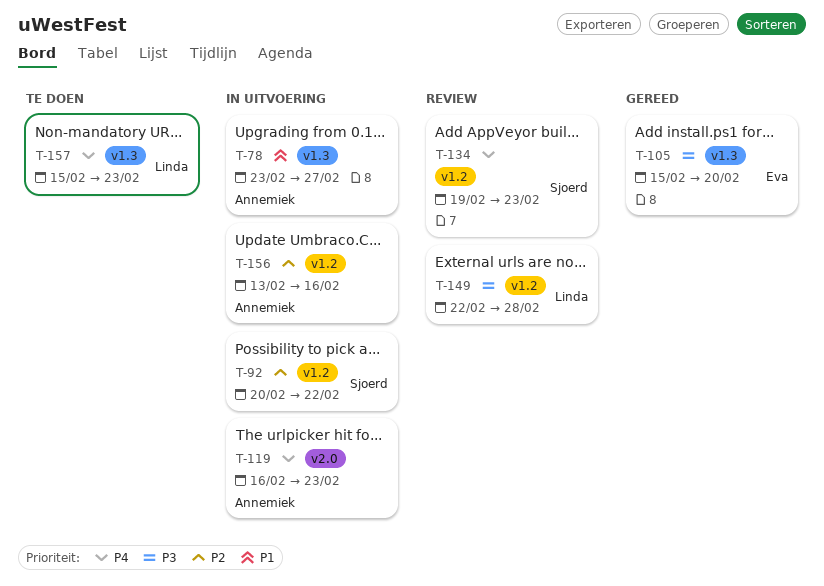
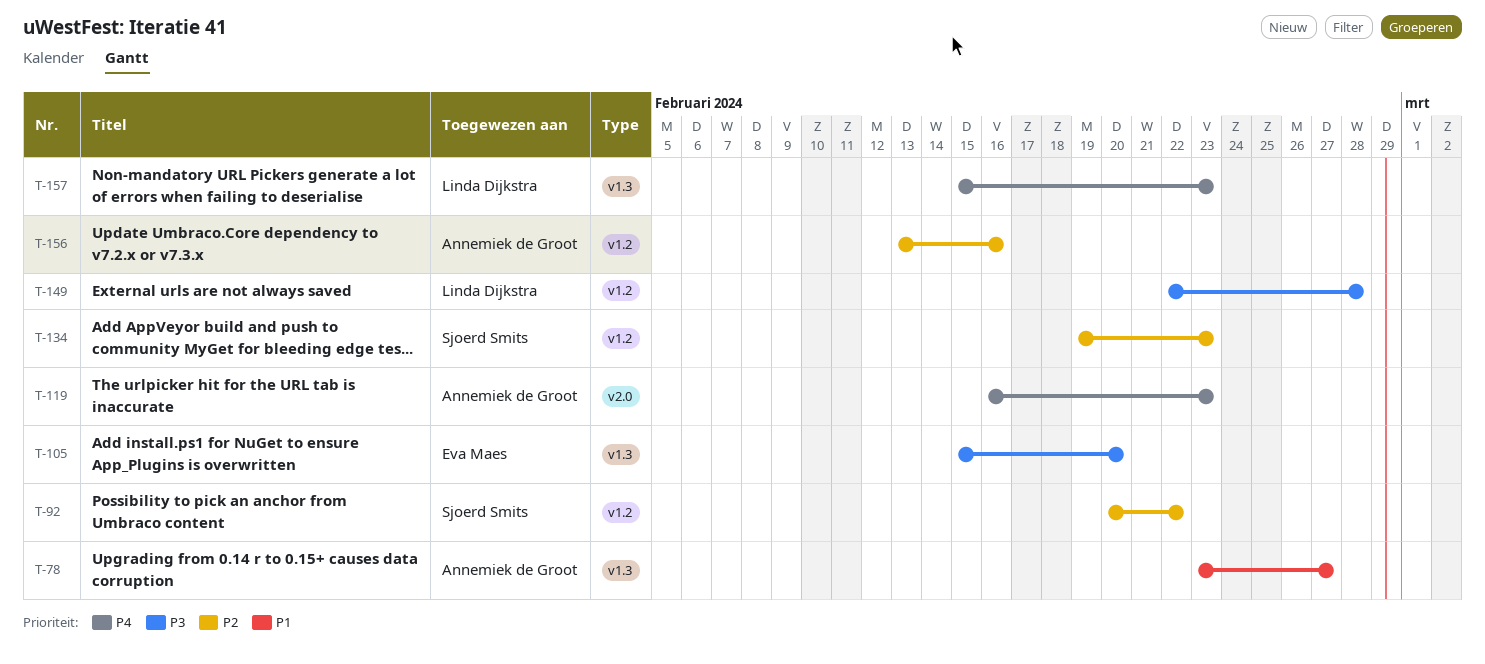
T-134, priority: P4 -> P2

